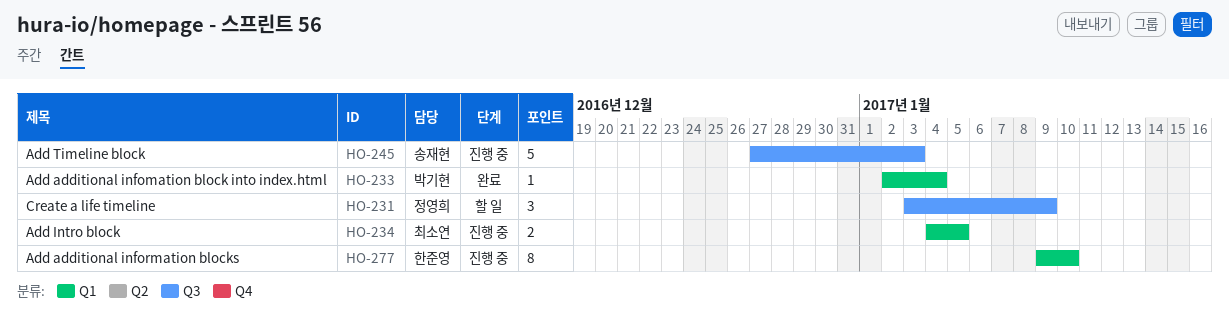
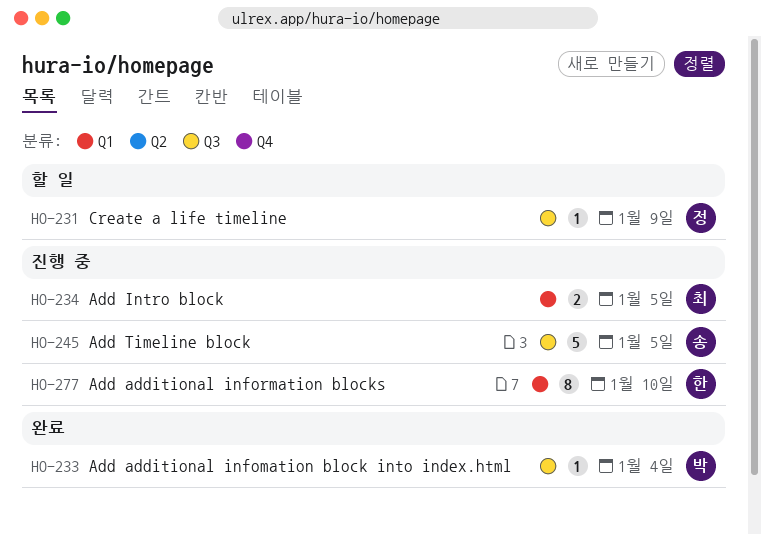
HO-231, estimate: 3 -> 1
HO-233, label: Q1 -> Q3
HO-245, due: Jan 3 -> Jan 5

